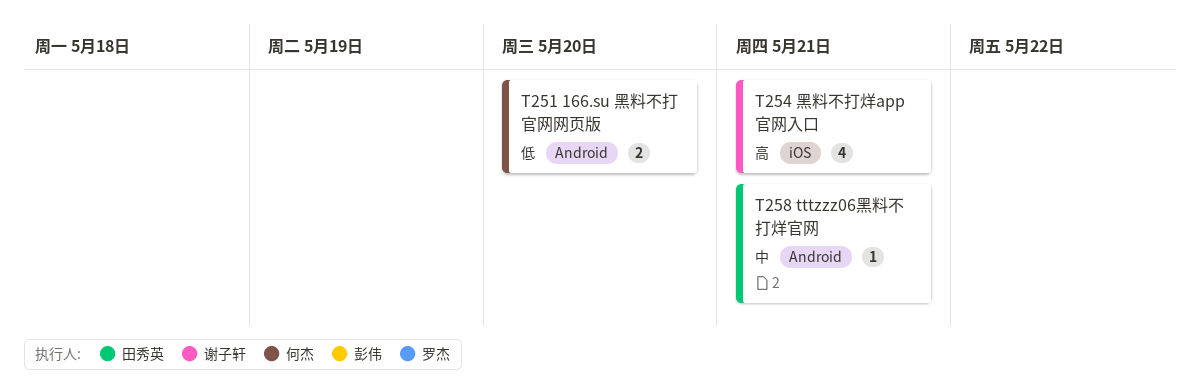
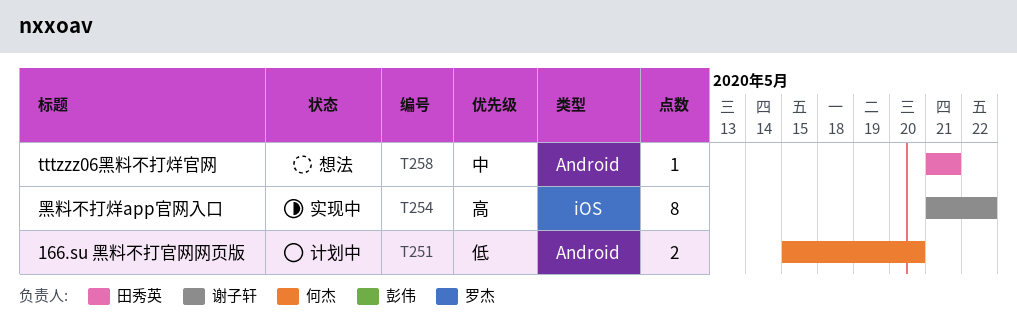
T254, estimate: 4 -> 8
T254, due: May 21 -> May 22

